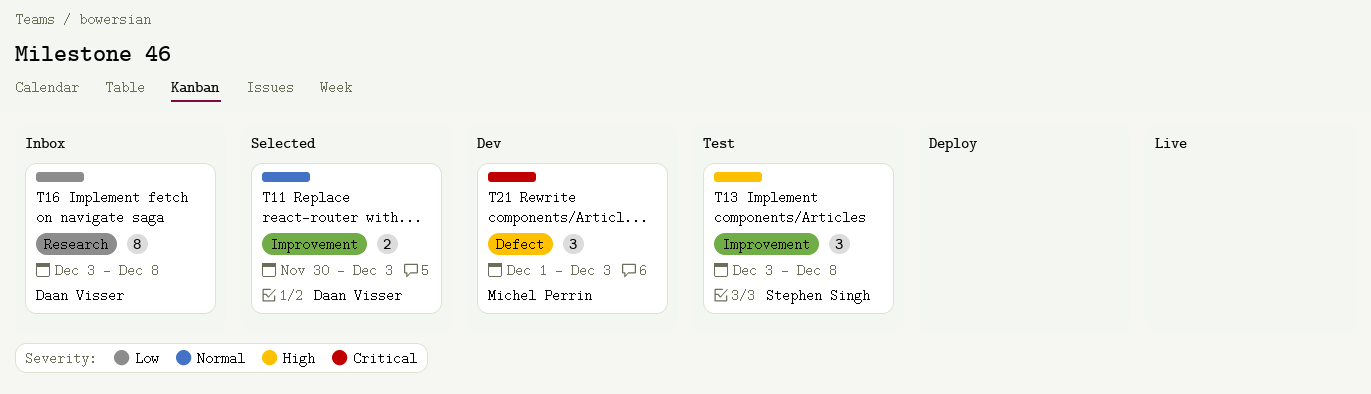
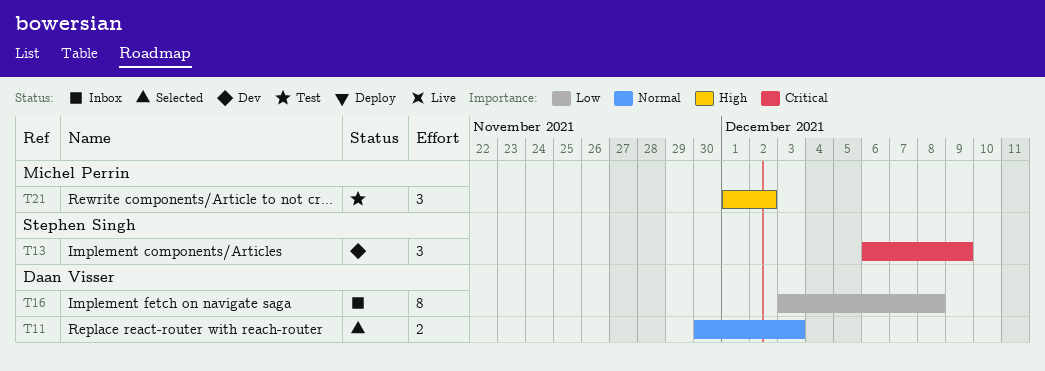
T13, status: Test -> Dev
T13, priority: High -> Critical
T13, start: Dec 3 -> Dec 6
T13, due: Dec 8 -> Dec 9
T21, status: Dev -> Test
T21, priority: Critical -> High
T21, due: Dec 3 -> Dec 2

